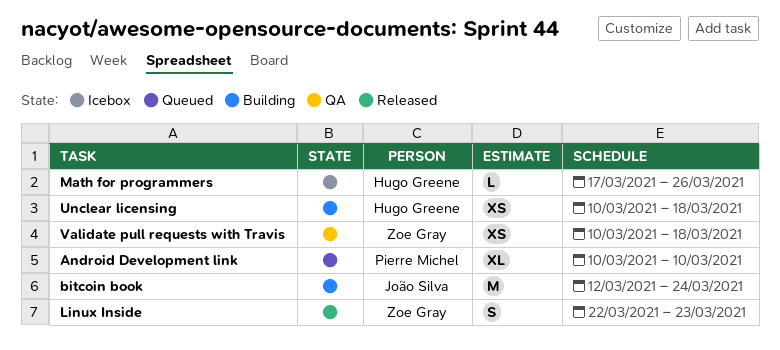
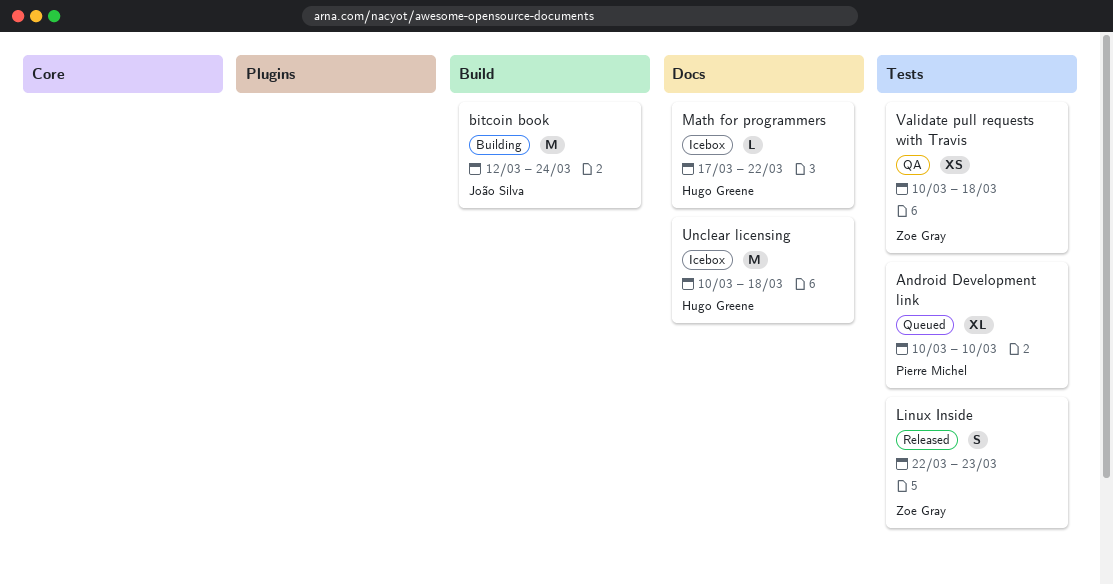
Math for programmers, due: Mar 26 -> Mar 22
Unclear licensing, status: Building -> Icebox
Unclear licensing, estimate: XS -> M

